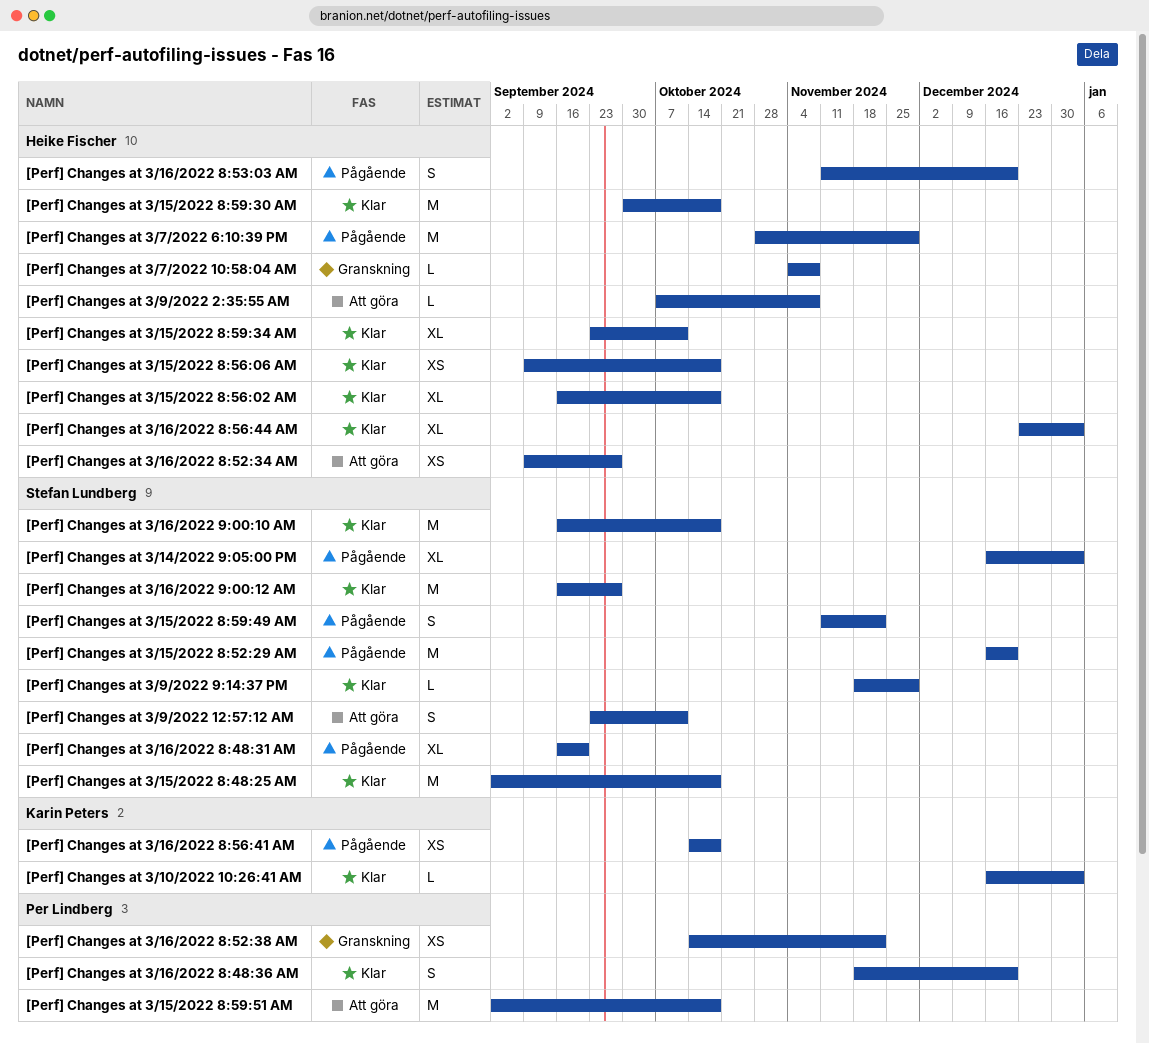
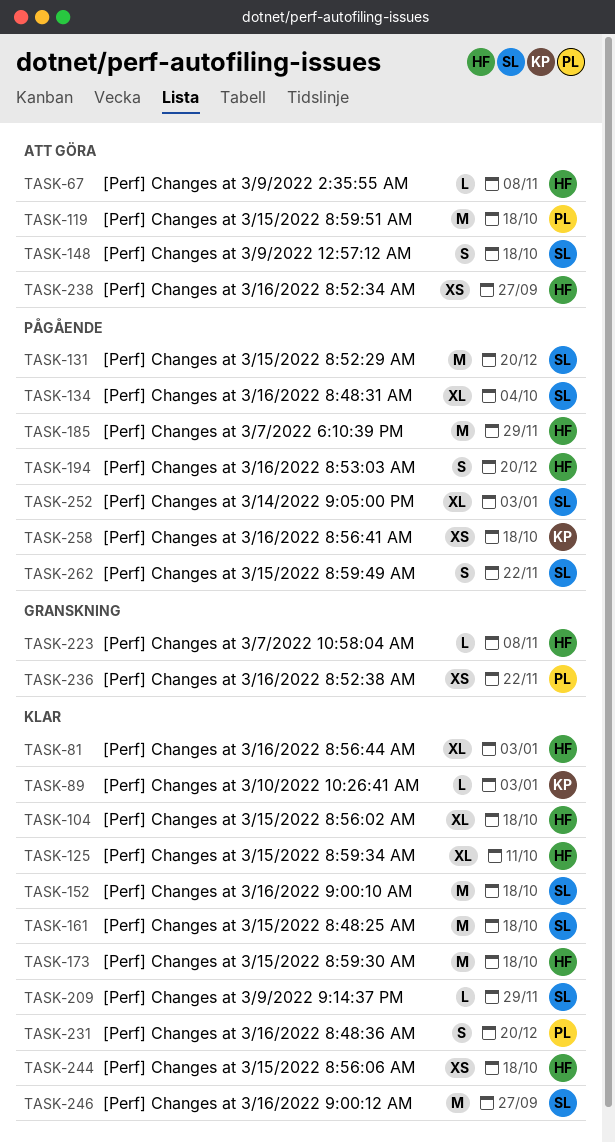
[Perf] Changes at 3/16/2022 8:48:31 AM, due: Sep 20 -> Oct 4
[Perf] Changes at 3/9/2022 12:57:12 AM, due: Oct 11 -> Oct 18

